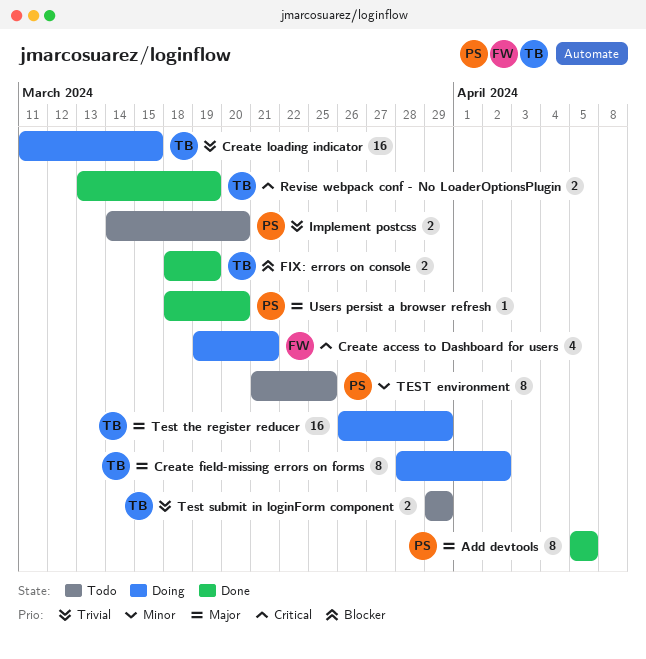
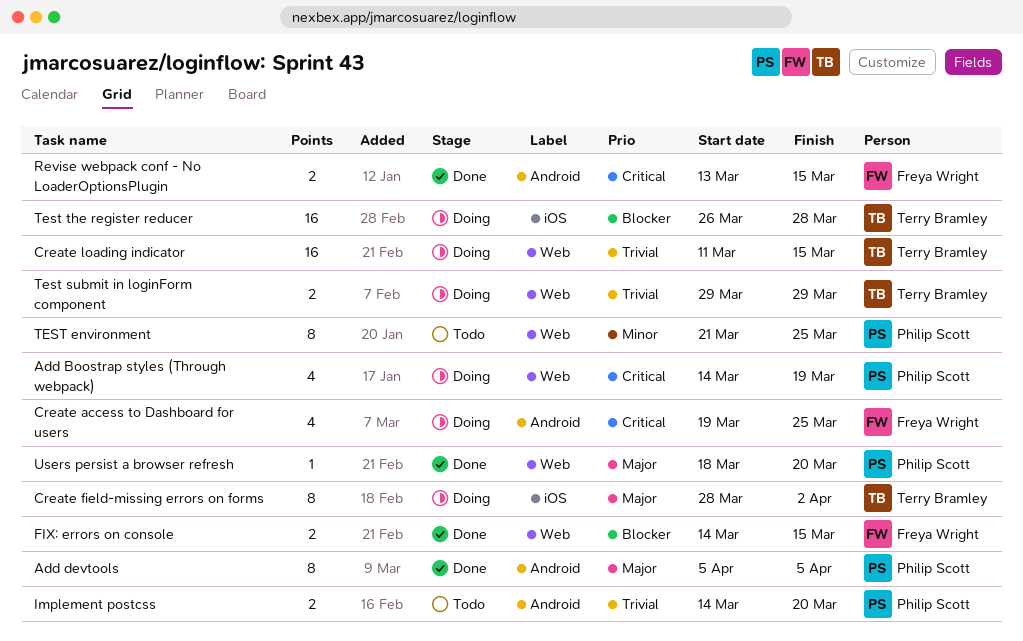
Add Boostrap styles (Through webpack): none -> present
Create access to Dashboard for users, due: Mar 21 -> Mar 25
FIX: errors on console, owner: Terry Bramley -> Freya Wright
FIX: errors on console, start: Mar 18 -> Mar 14
FIX: errors on console, due: Mar 19 -> Mar 15
Revise webpack conf - No LoaderOptionsPlugin, owner: Terry Bramley -> Freya Wright
Revise webpack conf - No LoaderOptionsPlugin, due: Mar 19 -> Mar 15
Test submit in loginForm component, status: Todo -> Doing
Test the register reducer, priority: Major -> Blocker
Test the register reducer, due: Mar 29 -> Mar 28

